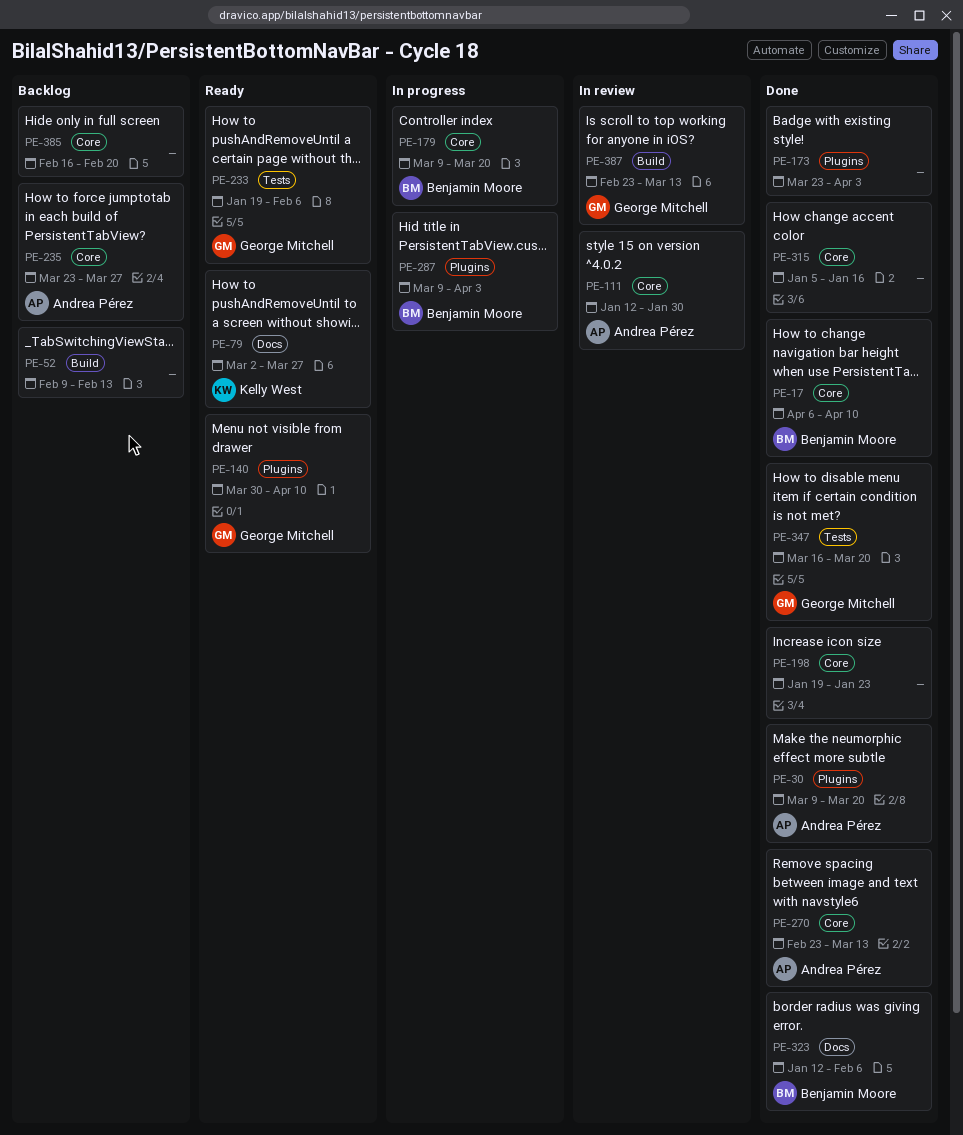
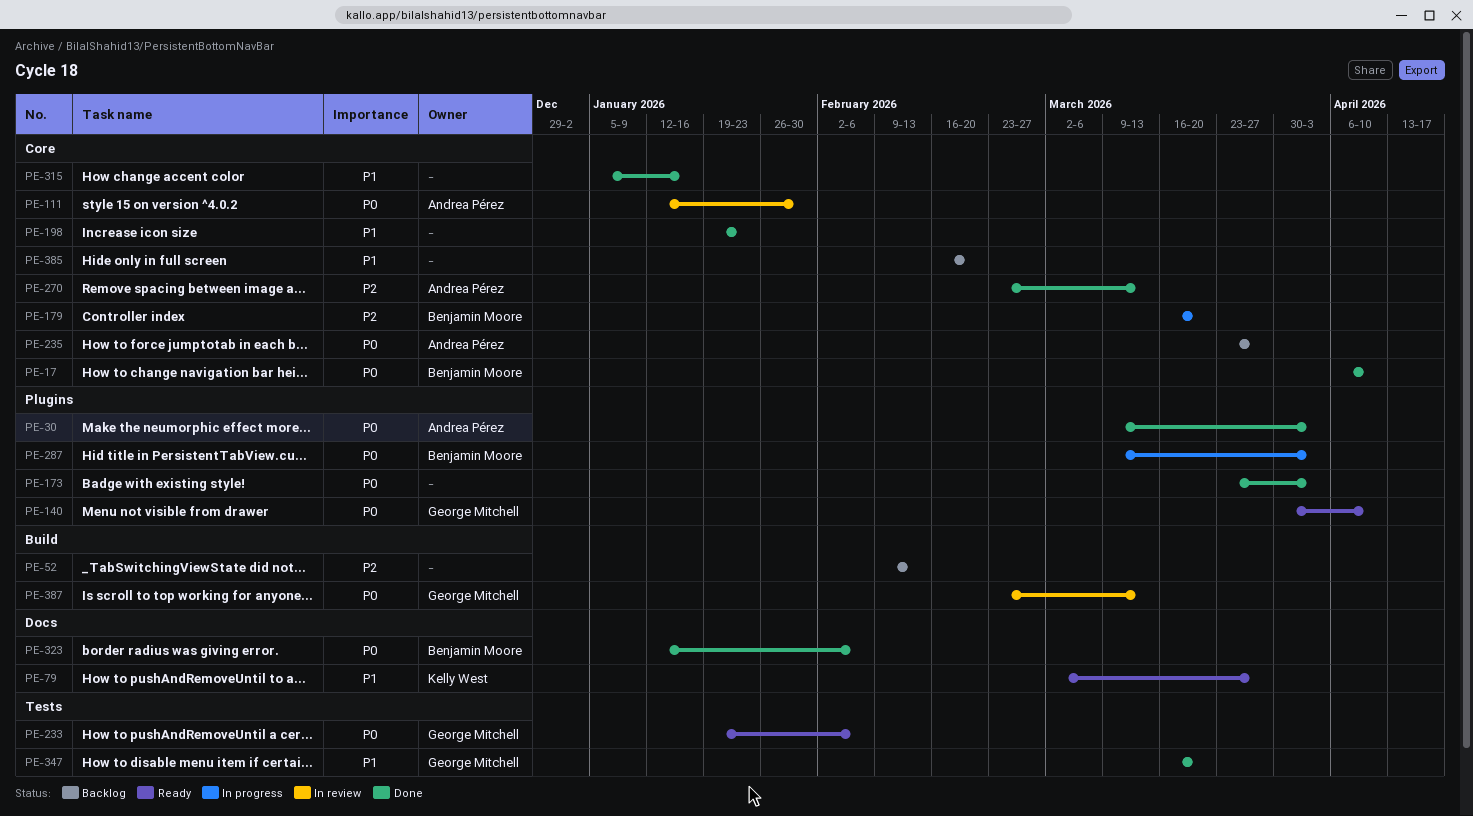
PE-30, due: Mar 20 -> Apr 3
PE-179, start: Mar 9 -> Mar 16

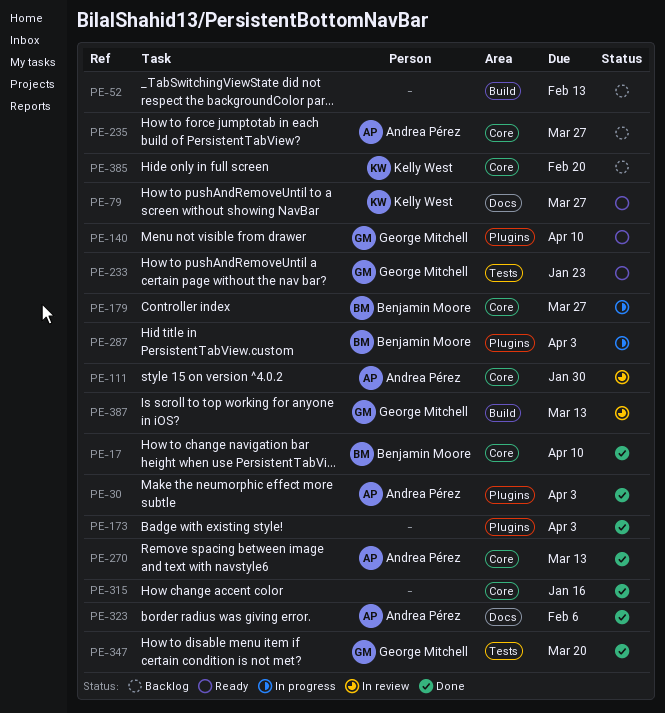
PE-179, due: Mar 20 -> Mar 27
PE-198: present -> none
PE-233, due: Feb 6 -> Jan 23
PE-323, owner: Benjamin Moore -> Andrea Pérez
PE-385, owner: none -> Kelly West

